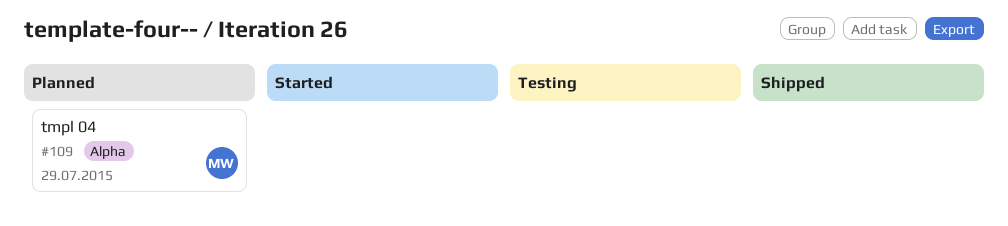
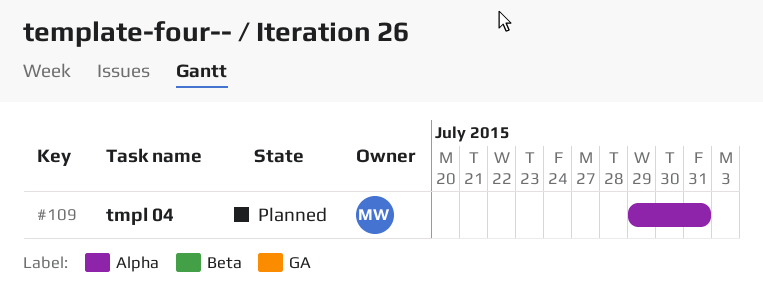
#109, due: Jul 29 -> Jul 31

